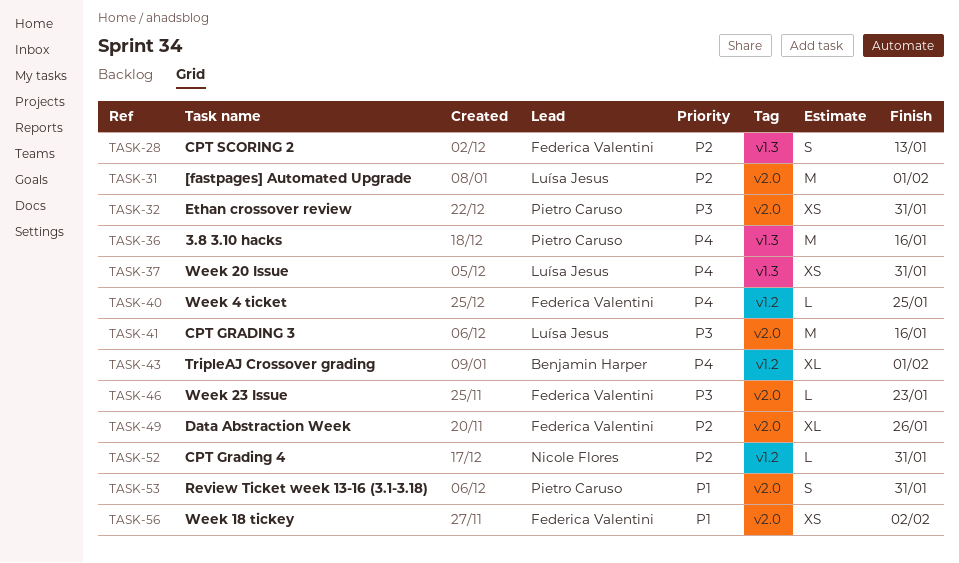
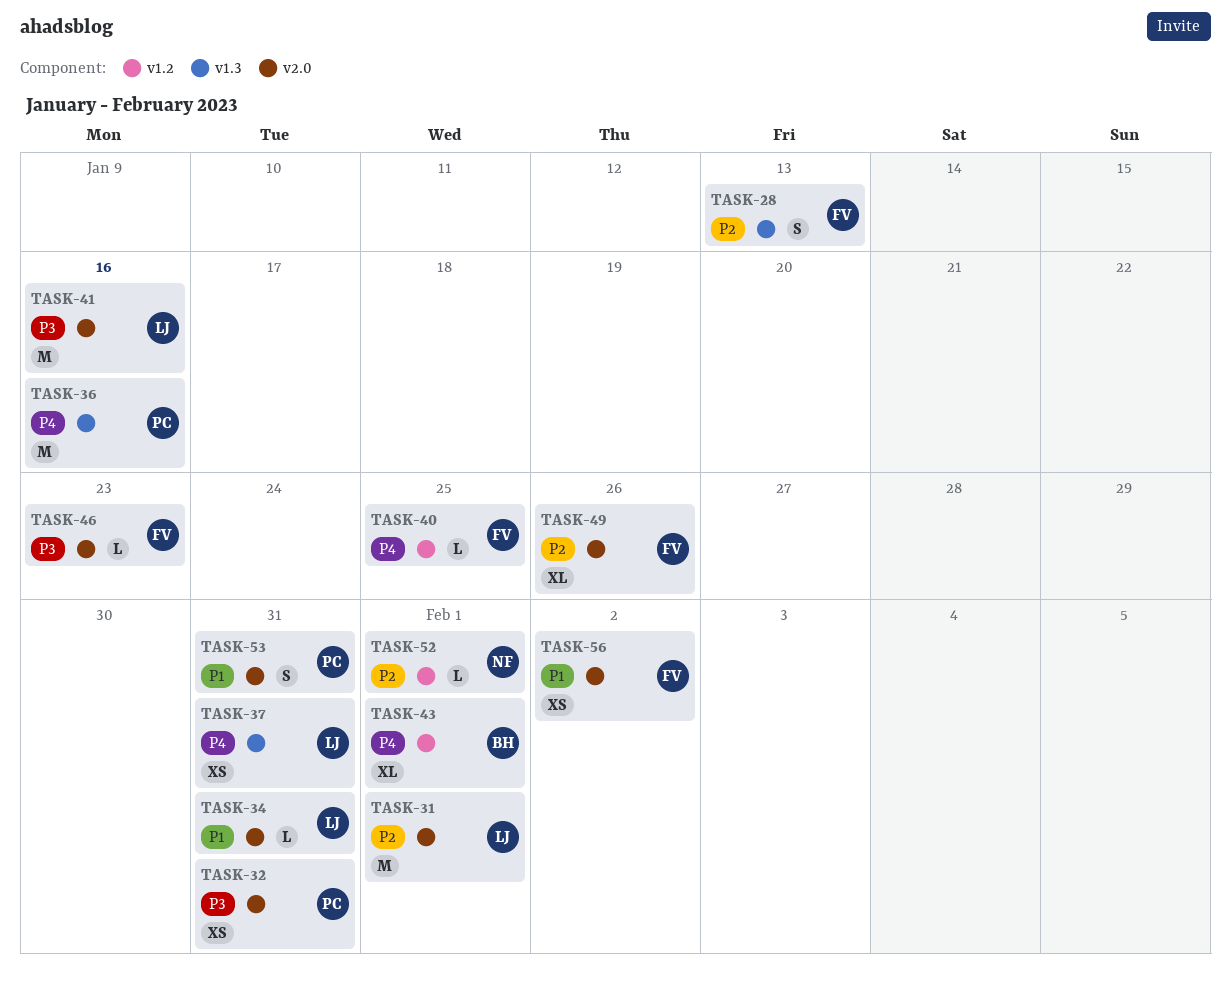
TASK-34: none -> present
TASK-52, due: Jan 31 -> Feb 1

